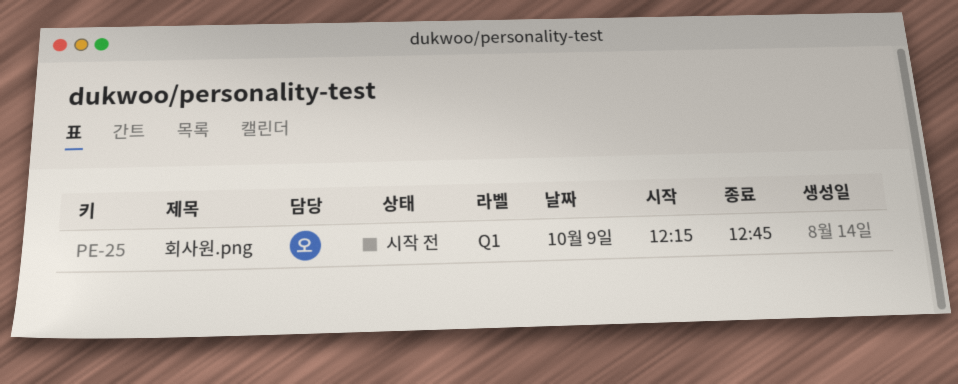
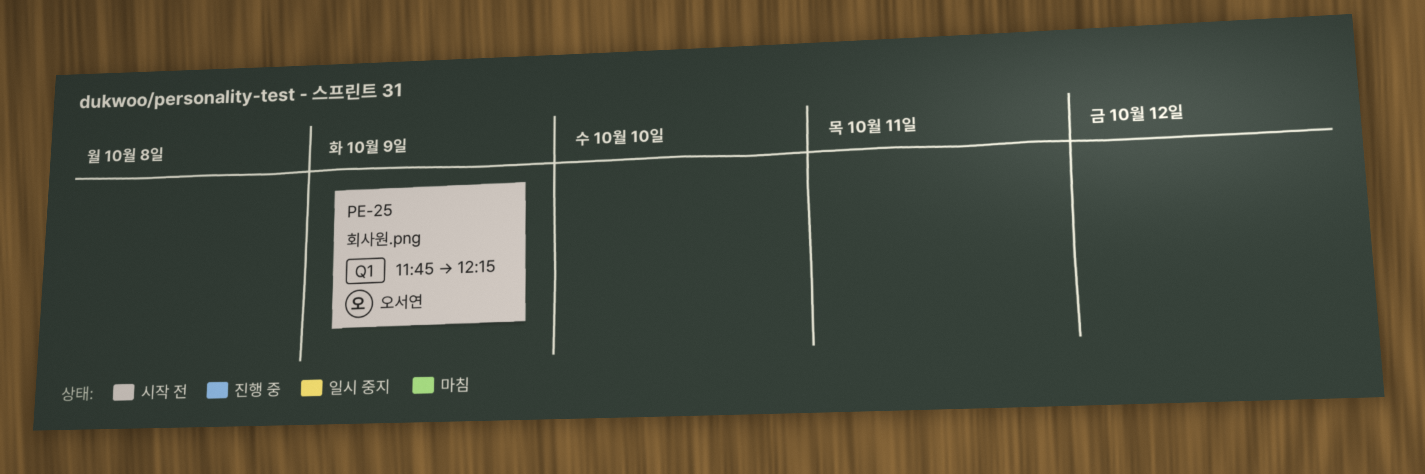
PE-25, begins: 12:15 -> 11:45
PE-25, ends: 12:45 -> 12:15

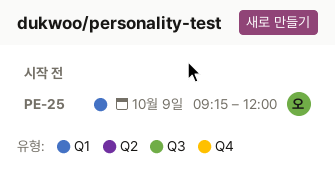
PE-25, begins: 11:45 -> 09:15
PE-25, ends: 12:15 -> 12:00

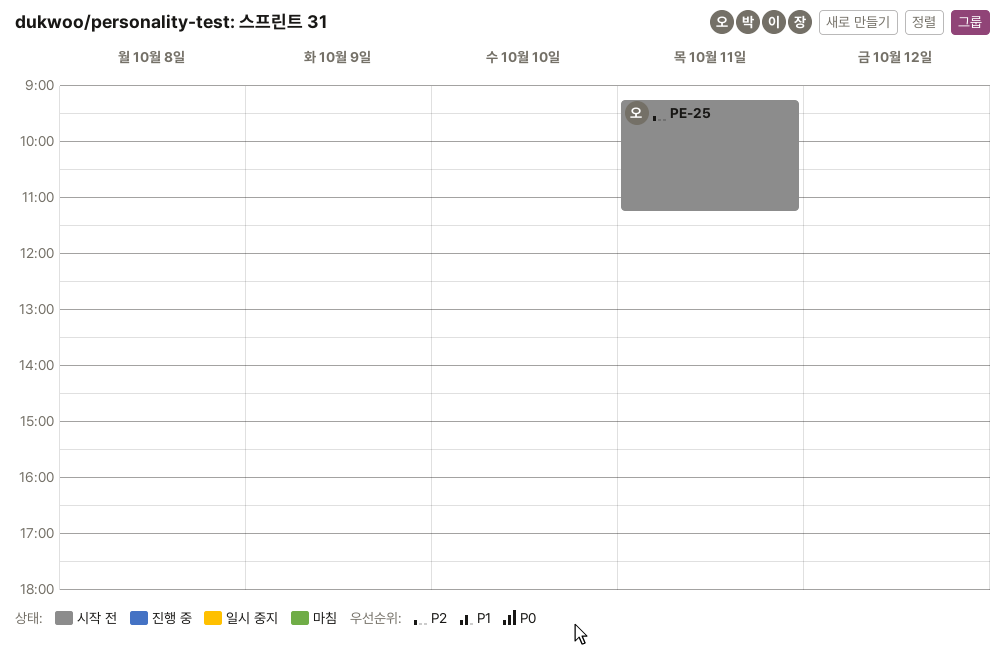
PE-25, day: Oct 9 -> Oct 11
PE-25, ends: 12:00 -> 11:15

